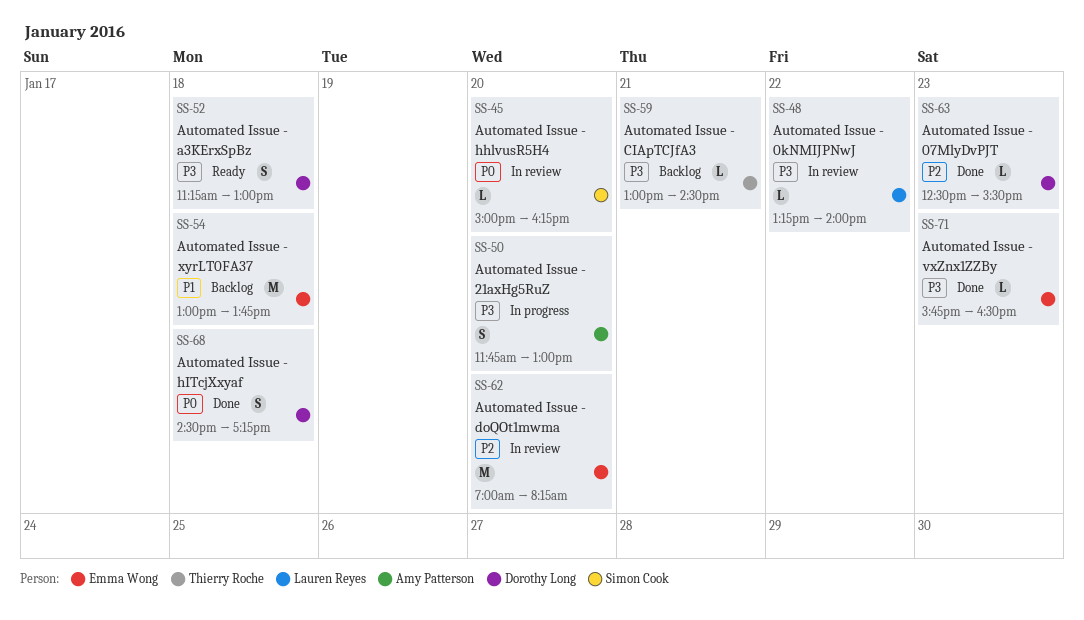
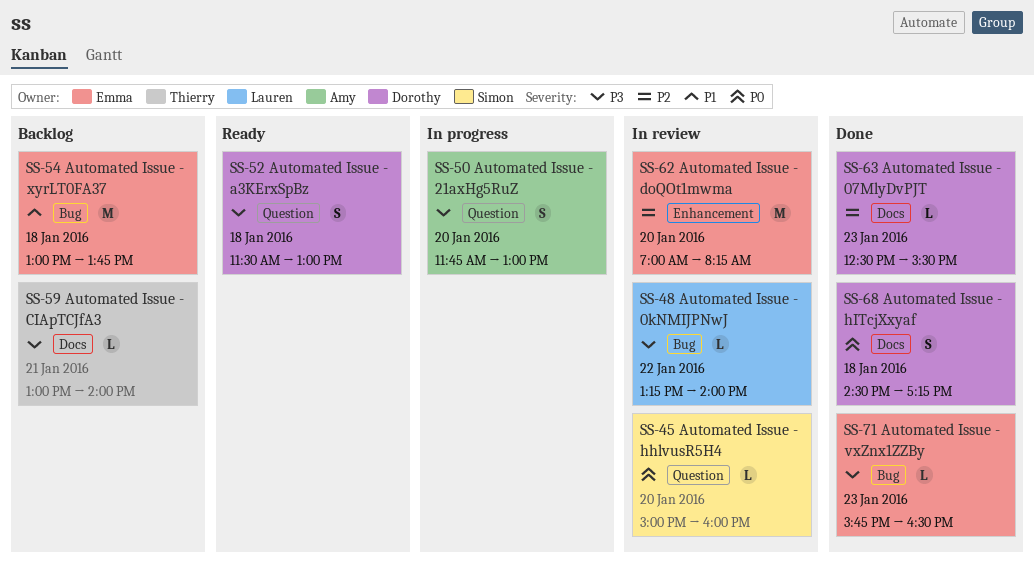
SS-45, ends: 16:15 -> 16:00
SS-52, begins: 11:15 -> 11:30
SS-59, ends: 14:30 -> 14:00

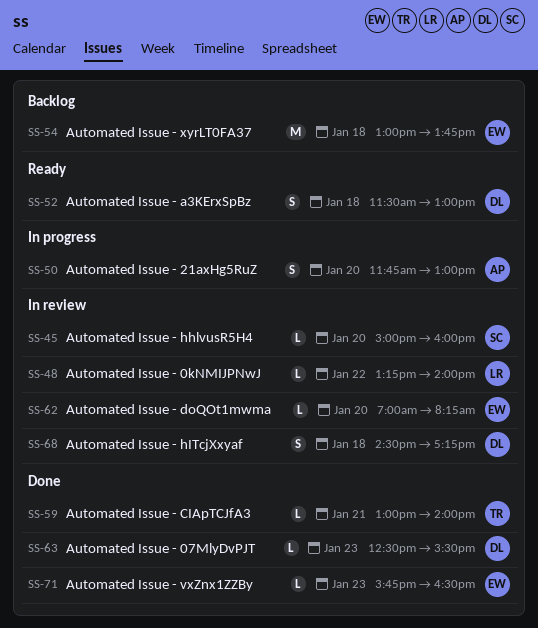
SS-59, status: Backlog -> Done
SS-62, estimate: M -> L
SS-68, status: Done -> In review

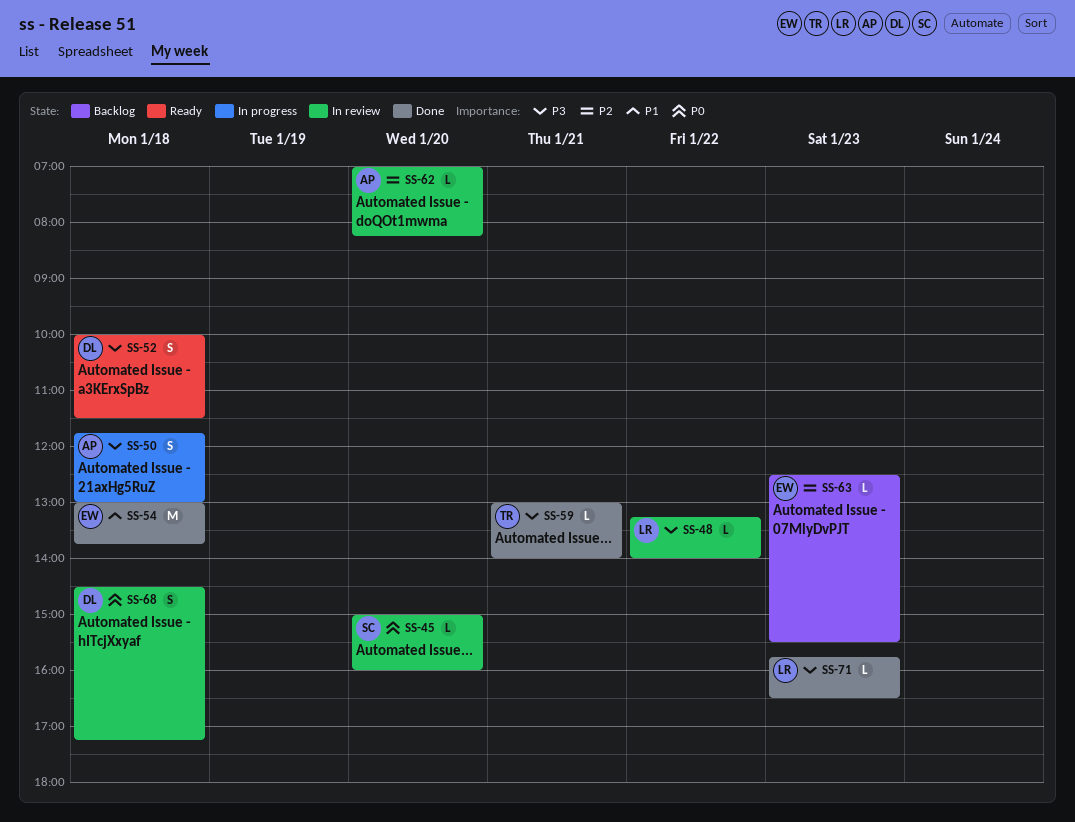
SS-50, day: Jan 20 -> Jan 18
SS-52, begins: 11:30 -> 10:00
SS-52, ends: 13:00 -> 11:30
SS-54, status: Backlog -> Done
SS-62, owner: EW -> AP
SS-63, status: Done -> Backlog
SS-63, owner: DL -> EW
SS-71, owner: EW -> LR

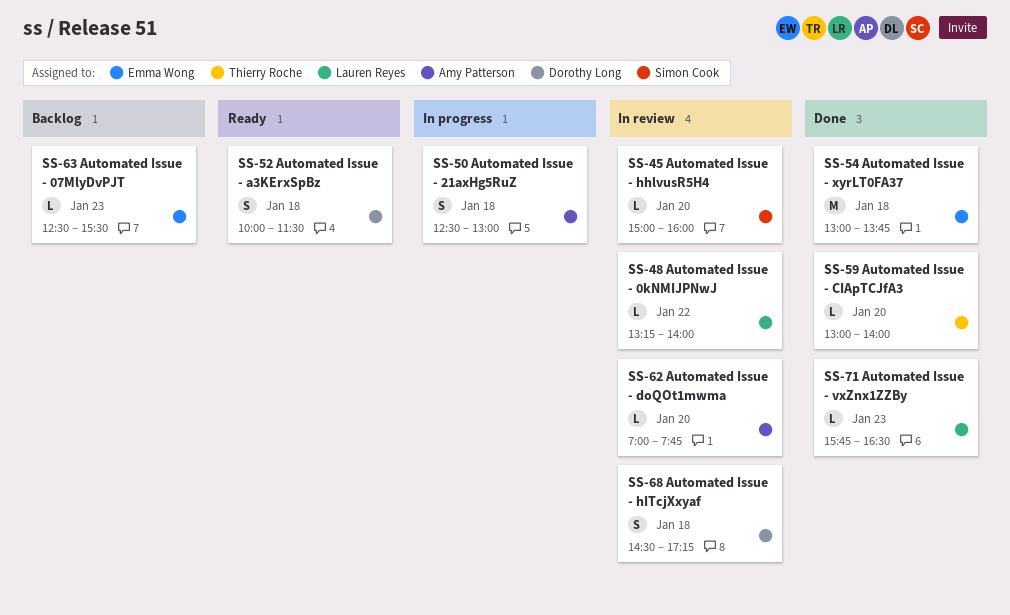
SS-50, begins: 11:45 -> 12:30
SS-59, day: Jan 21 -> Jan 20
SS-62, ends: 08:15 -> 07:45

